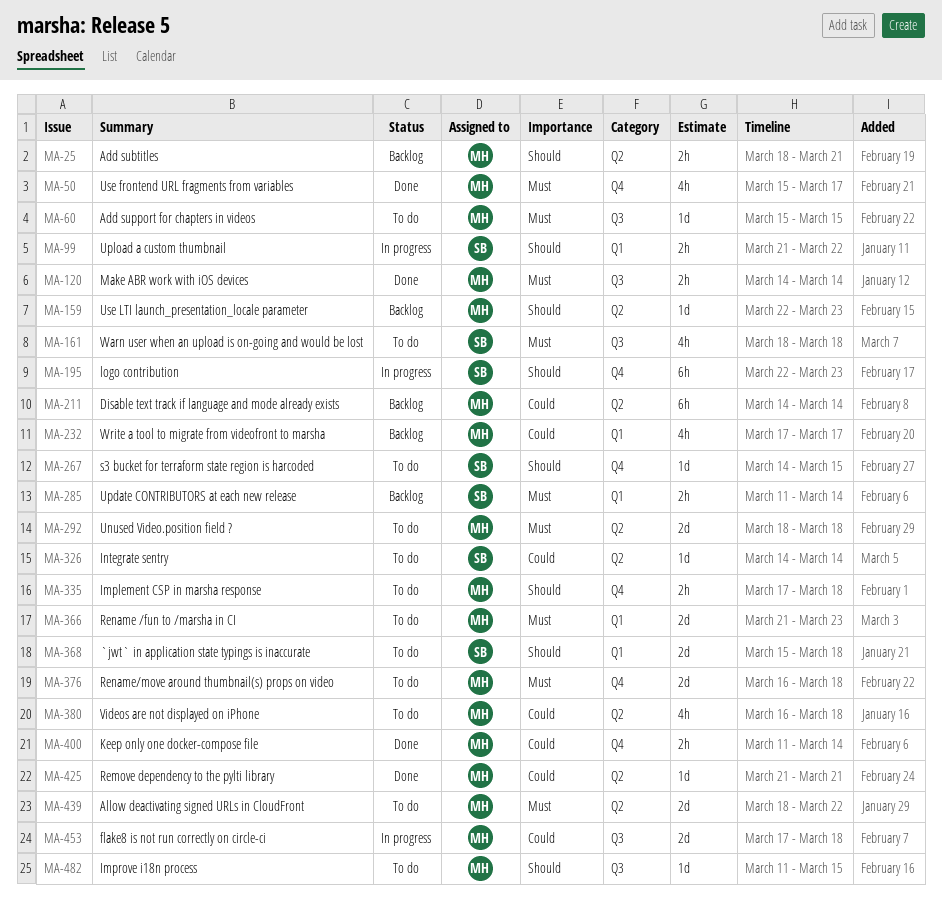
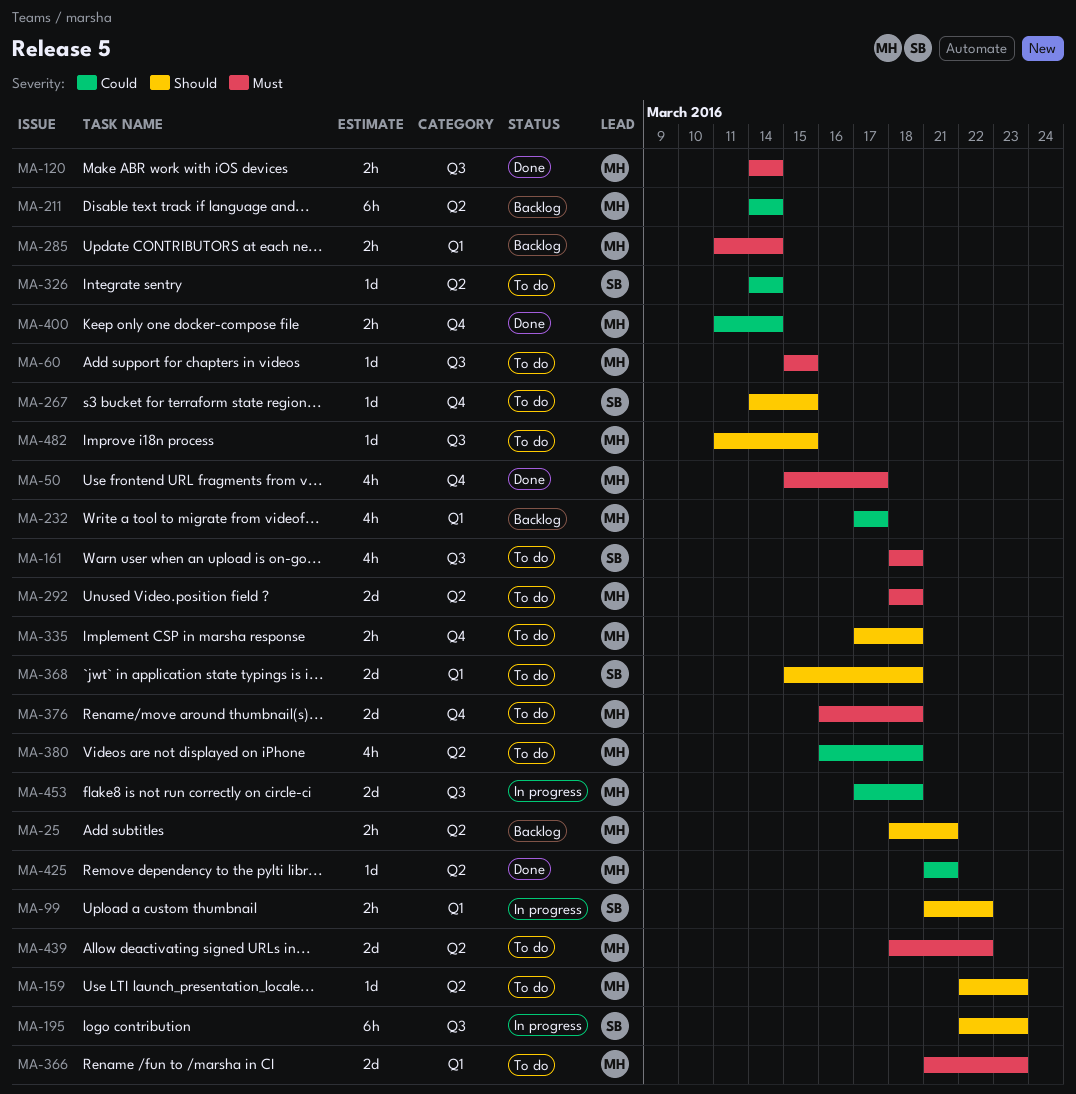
MA-159, status: Backlog -> To do
MA-195, label: Q4 -> Q3
MA-285, owner: SB -> MH

